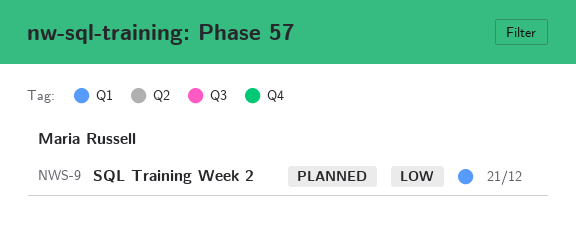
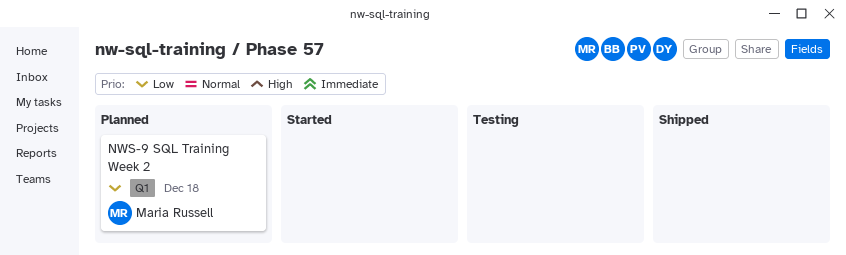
NWS-9, due: Dec 21 -> Dec 18

